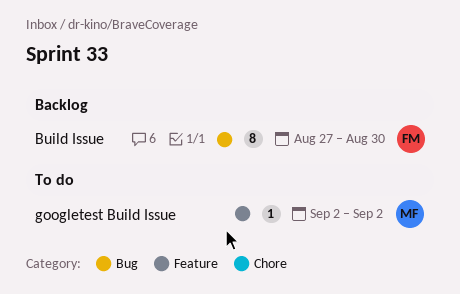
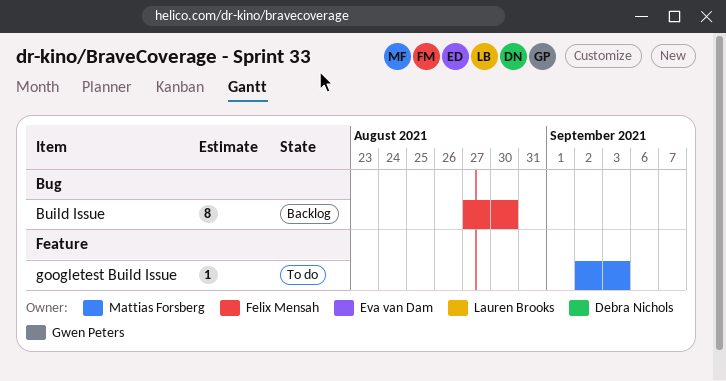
googletest Build Issue, due: Sep 2 -> Sep 3

